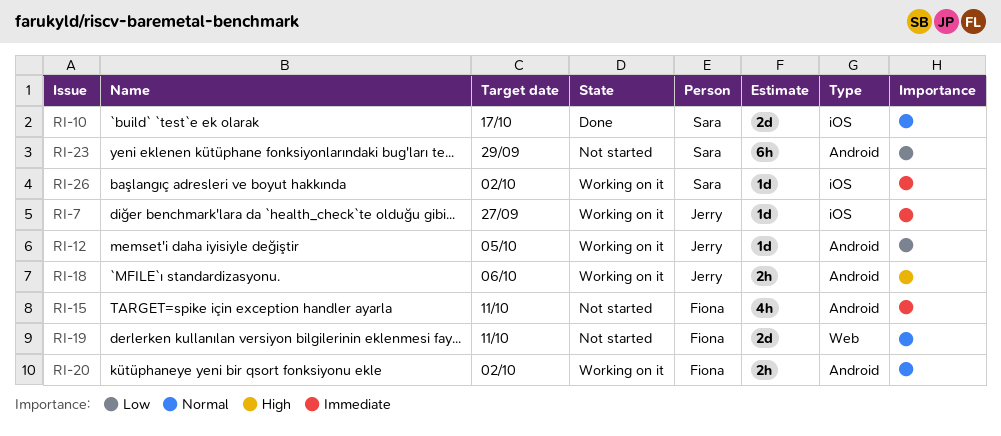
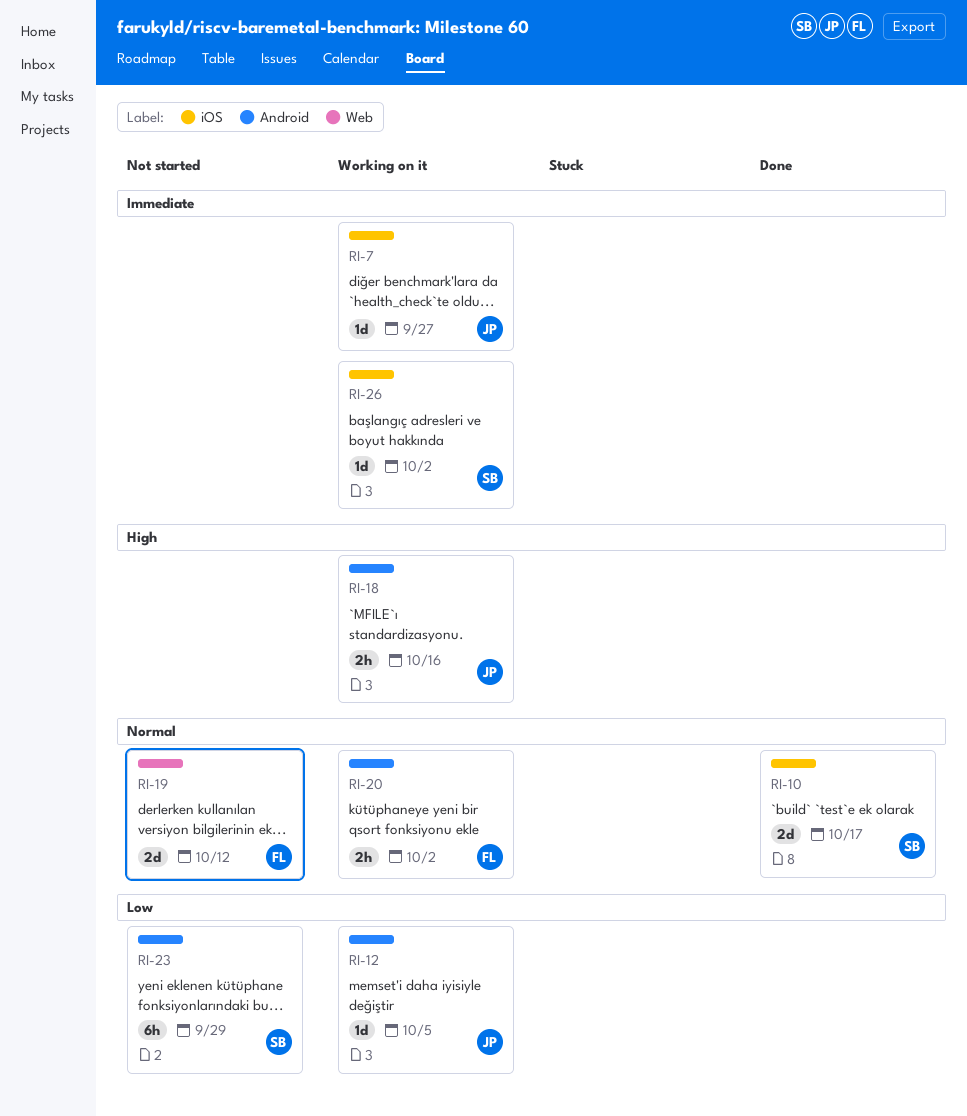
RI-15: present -> none
RI-18, due: Oct 6 -> Oct 16
RI-19, due: Oct 11 -> Oct 12

